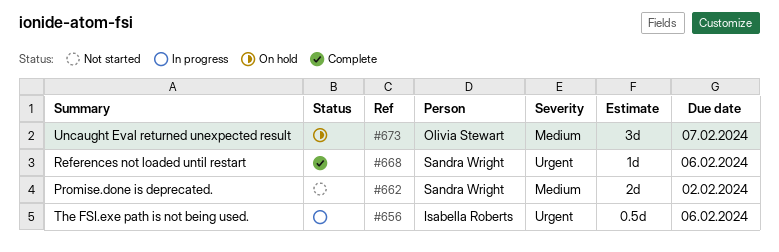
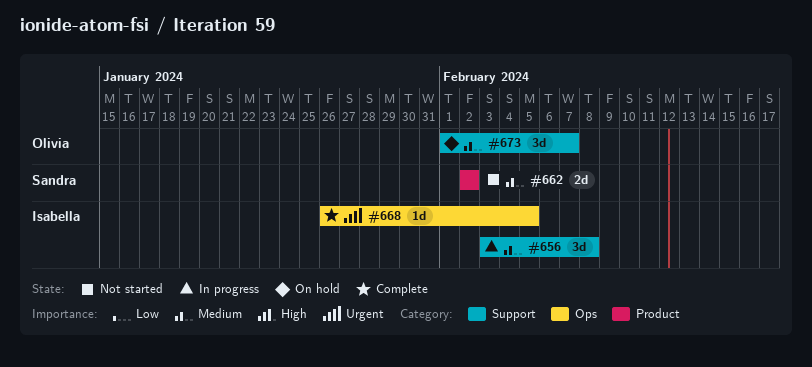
#656, priority: Urgent -> Medium
#656, estimate: 0.5d -> 3d
#656, due: Feb 6 -> Feb 8
#668, owner: Sandra Wright -> Isabella Roberts
#668, due: Feb 6 -> Feb 5

